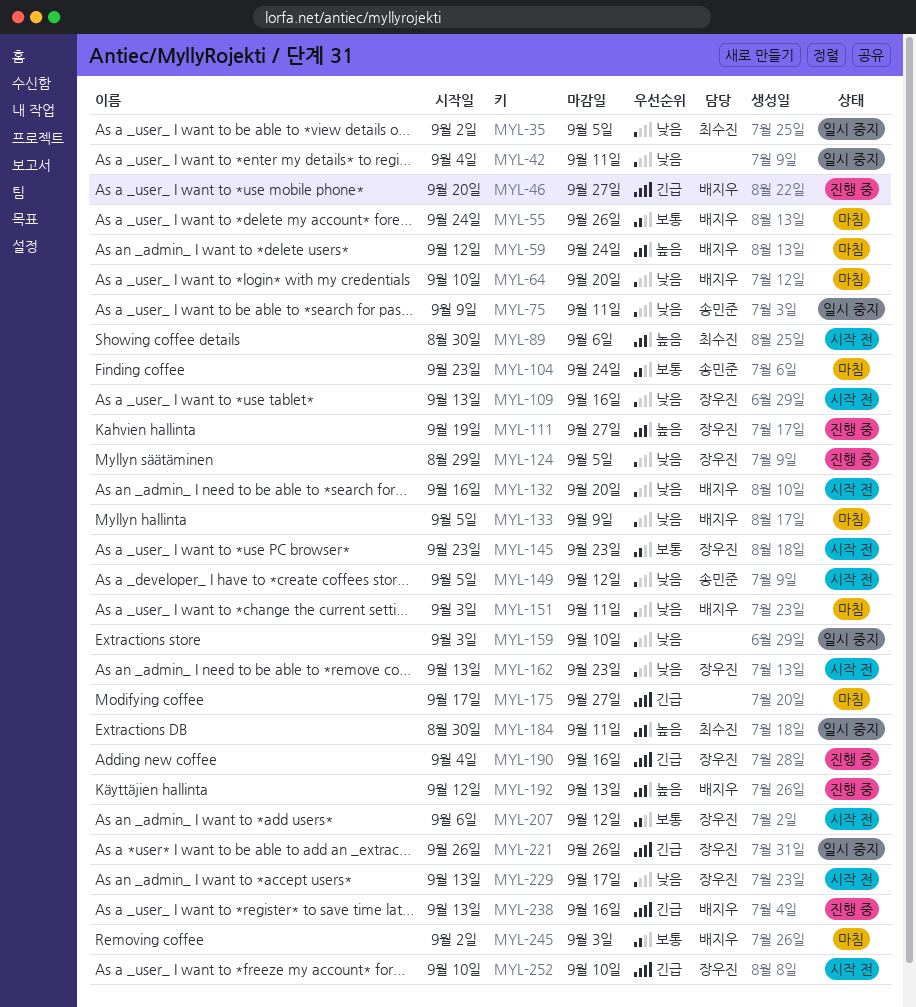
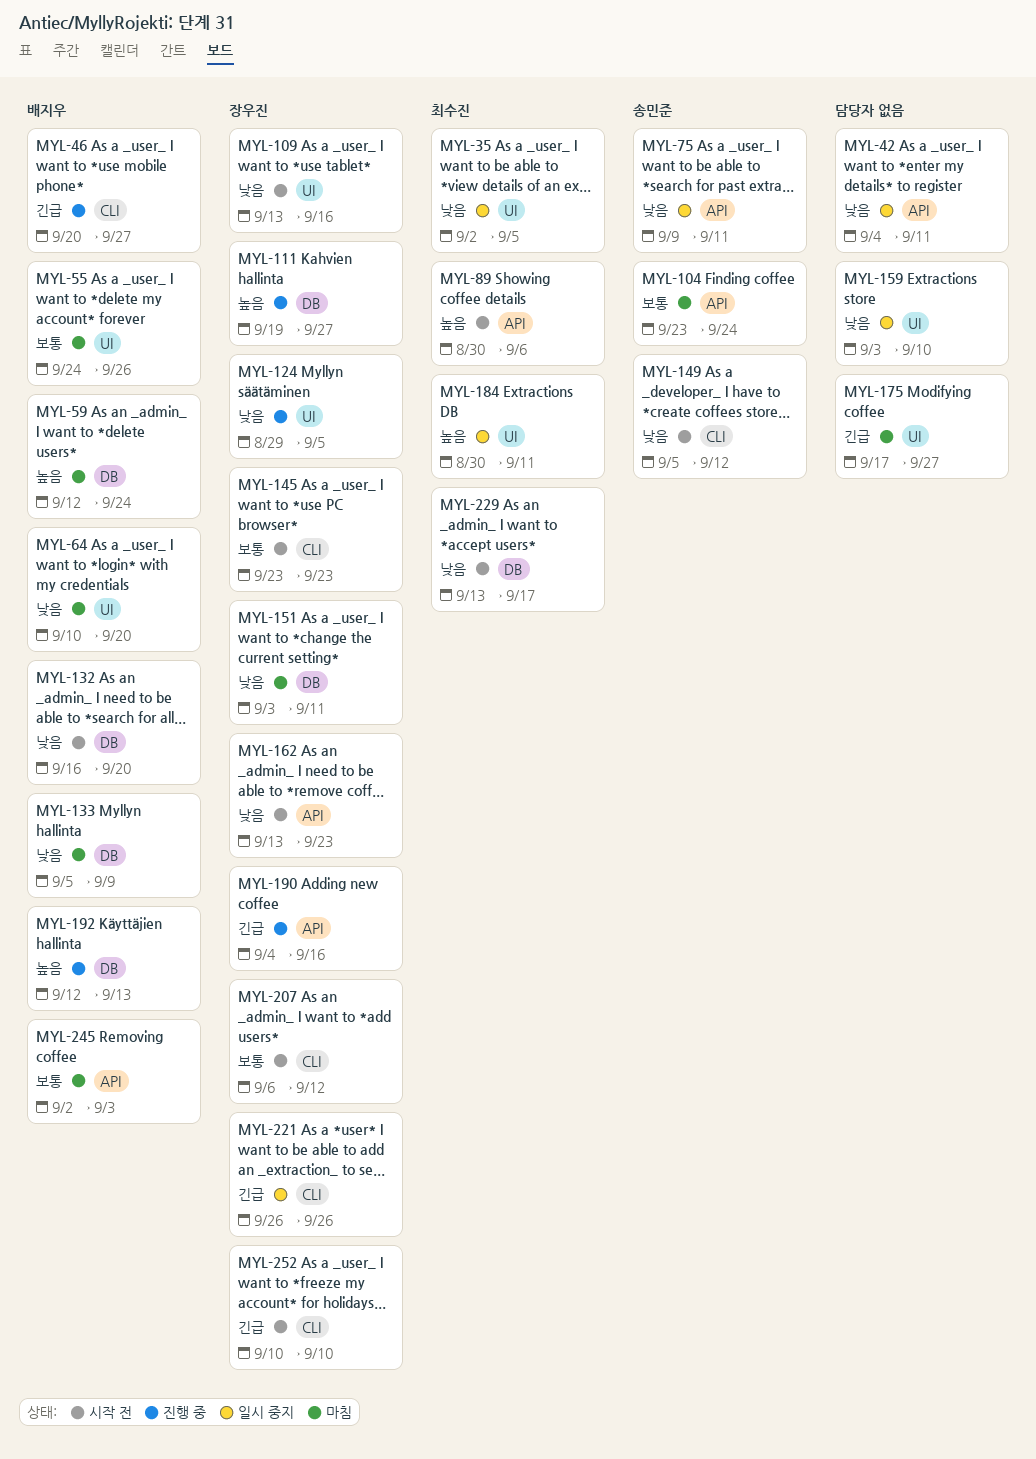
MYL-151, owner: 배지우 -> 장우진
MYL-229, owner: 장우진 -> 최수진
MYL-238: present -> none

